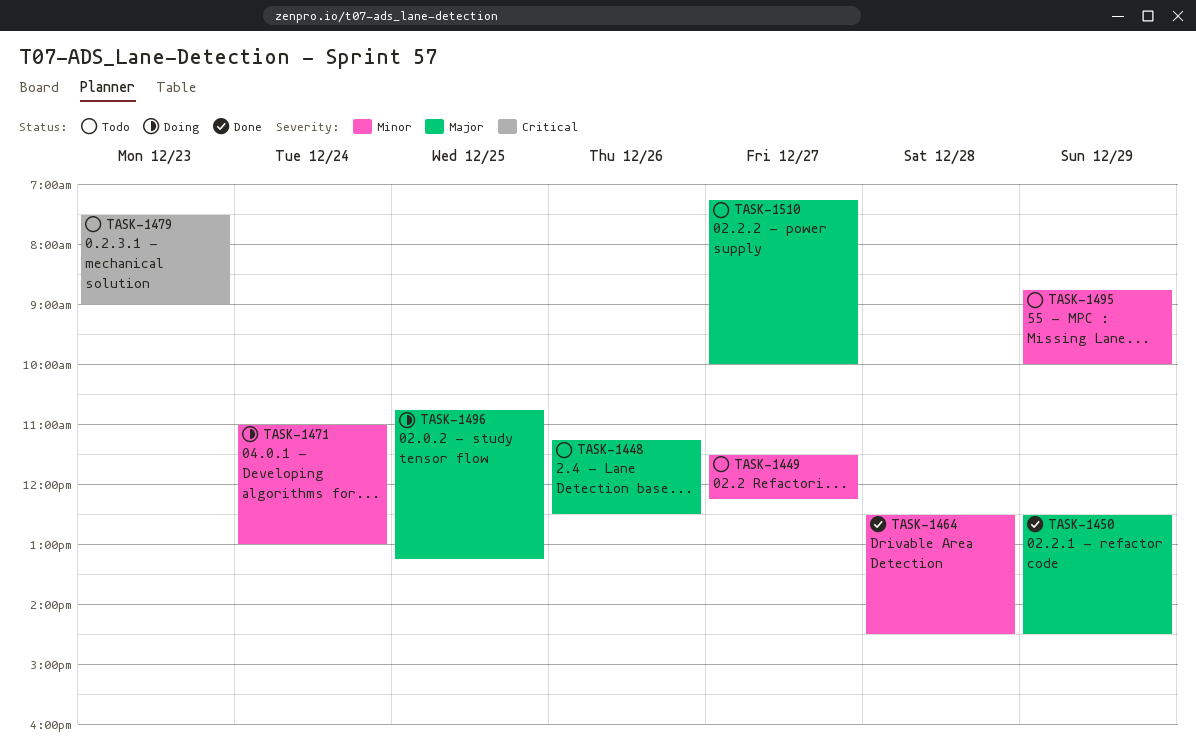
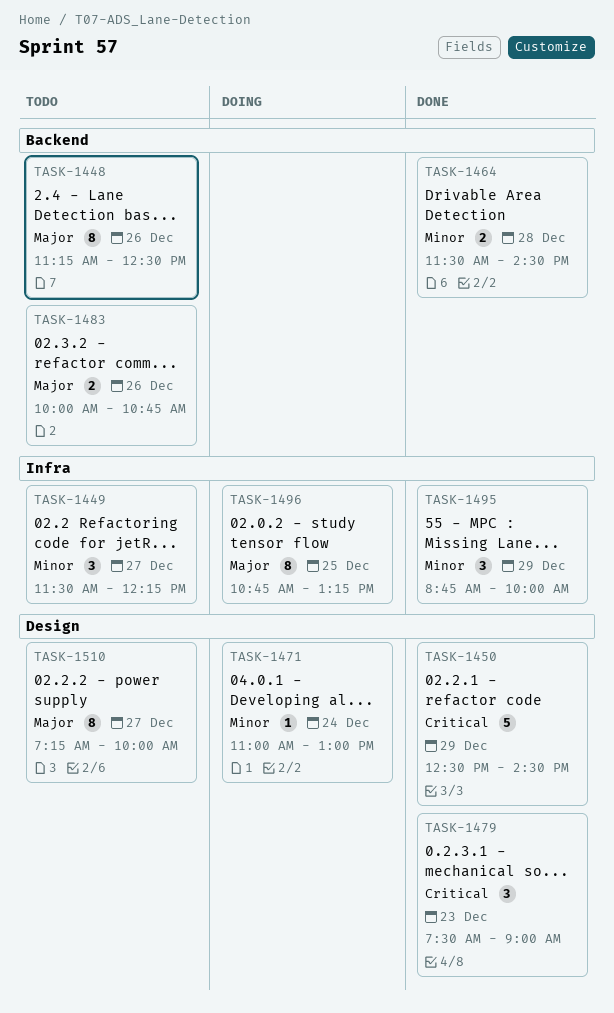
TASK-1450, priority: Major -> Critical
TASK-1464, begins: 12:30 -> 11:30
TASK-1479, status: Todo -> Done
TASK-1483: none -> present
TASK-1495, status: Todo -> Done

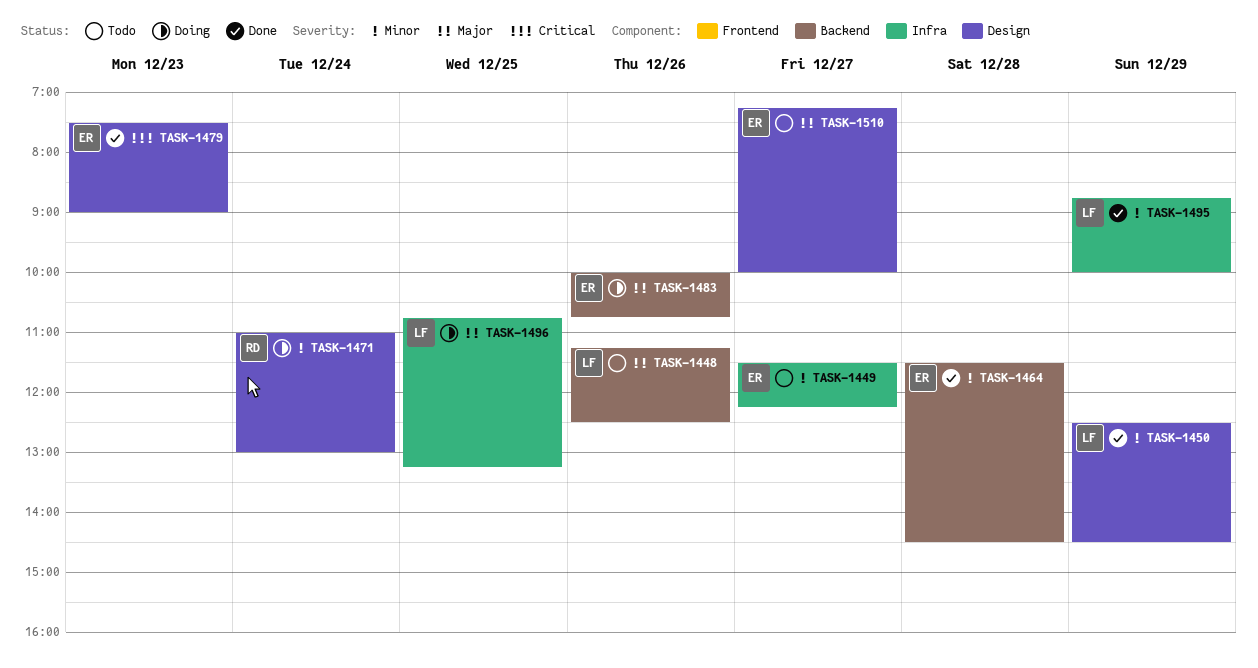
TASK-1450, priority: Critical -> Minor
TASK-1483, status: Todo -> Doing

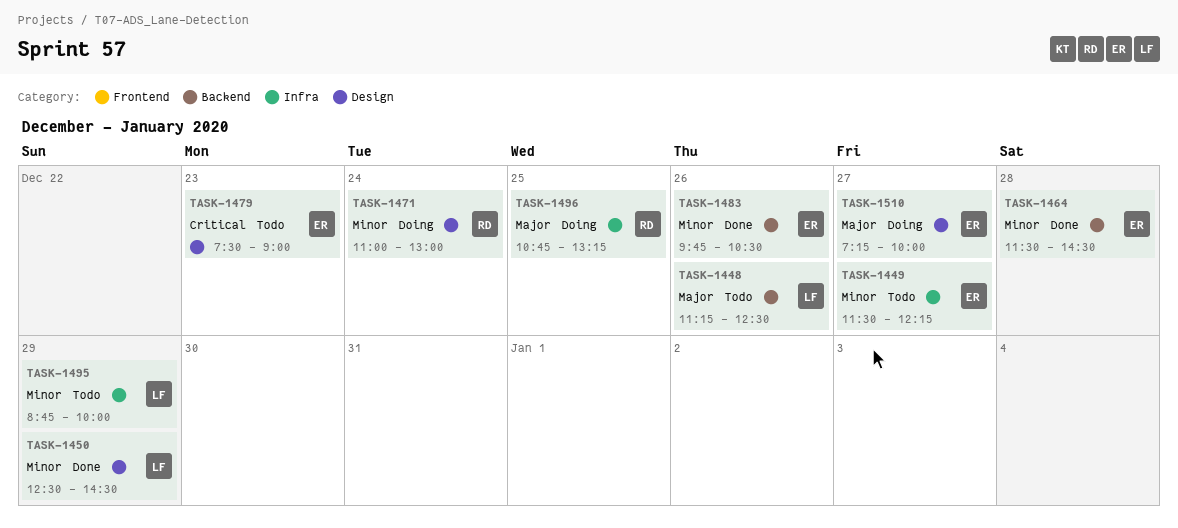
TASK-1479, status: Done -> Todo
TASK-1483, status: Doing -> Done
TASK-1483, priority: Major -> Minor
TASK-1483, begins: 10:00 -> 09:45
TASK-1483, ends: 10:45 -> 10:30
TASK-1495, status: Done -> Todo
TASK-1496, owner: LF -> RD
TASK-1510, status: Todo -> Doing

